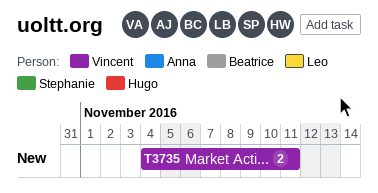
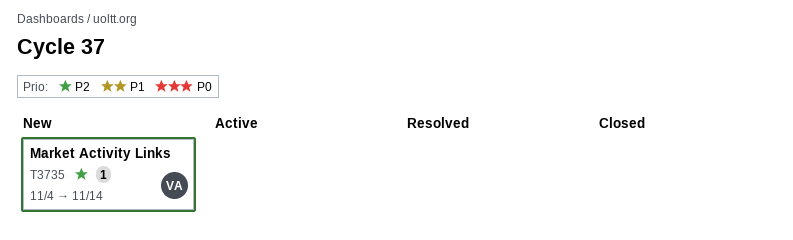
T3735, estimate: 2 -> 1
T3735, due: Nov 11 -> Nov 14

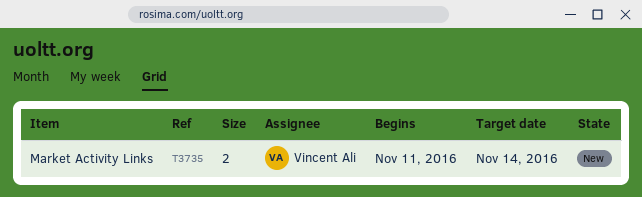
T3735, estimate: 1 -> 2
T3735, start: Nov 4 -> Nov 11

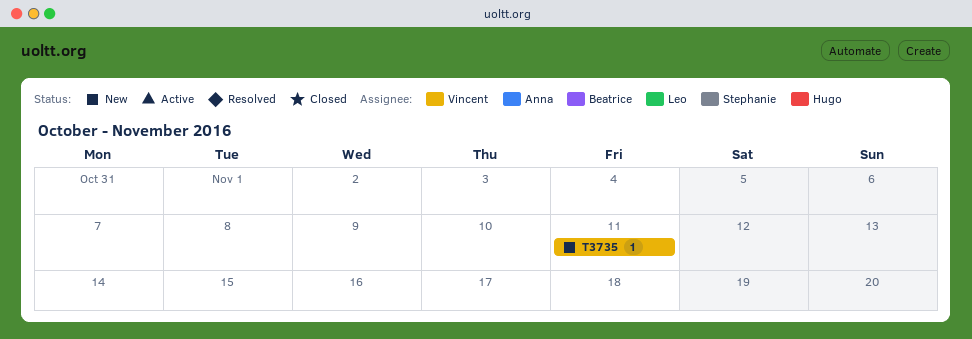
T3735, estimate: 2 -> 1
T3735, due: Nov 14 -> Nov 11

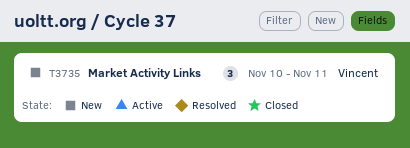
T3735, estimate: 1 -> 3
T3735, start: Nov 11 -> Nov 10

